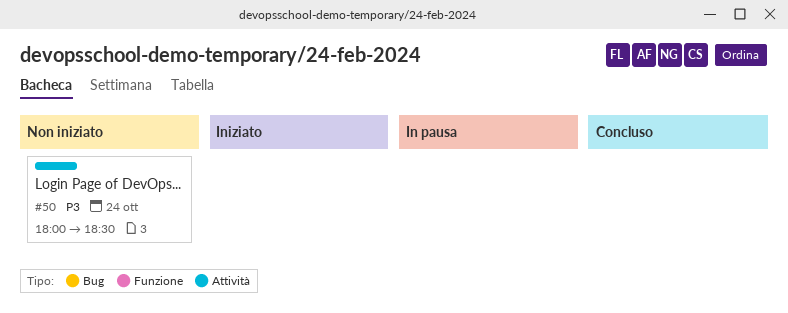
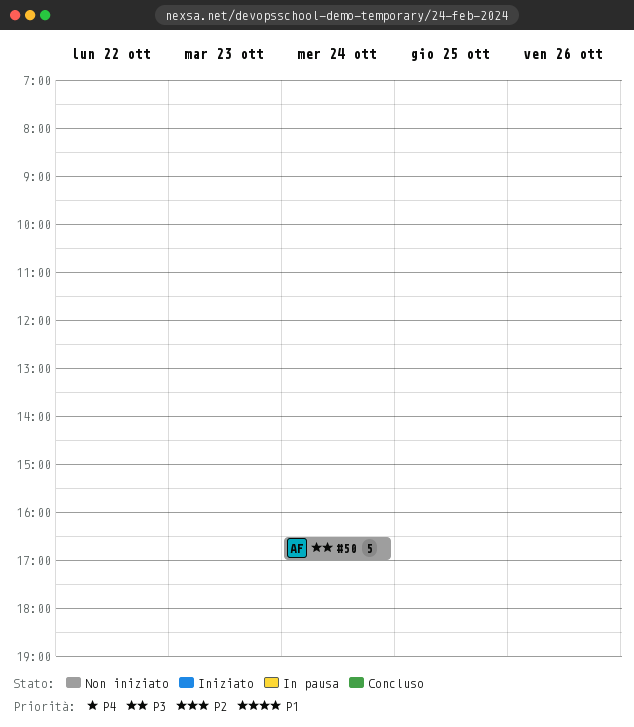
#50, begins: 18:00 -> 16:30
#50, ends: 18:30 -> 17:00

